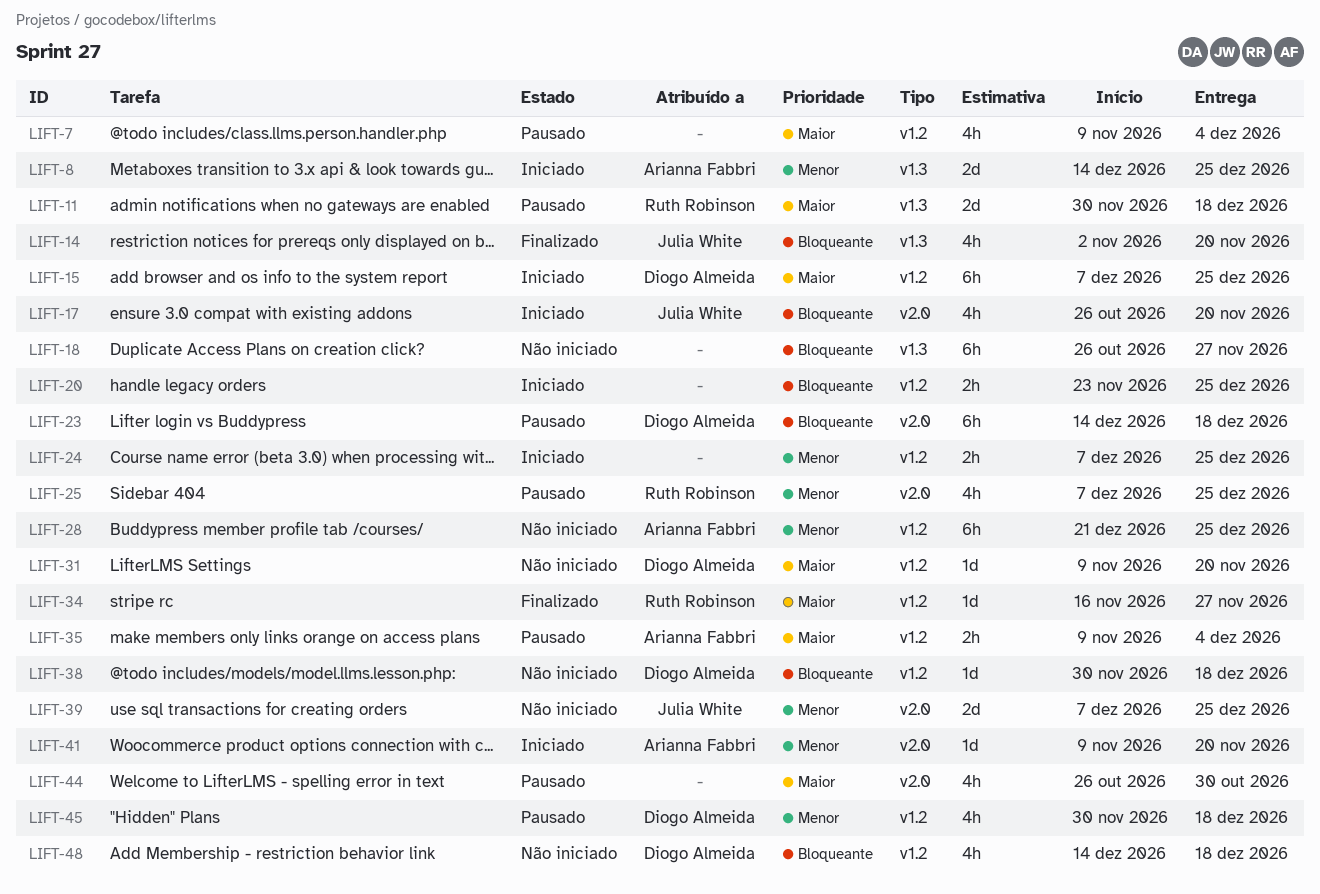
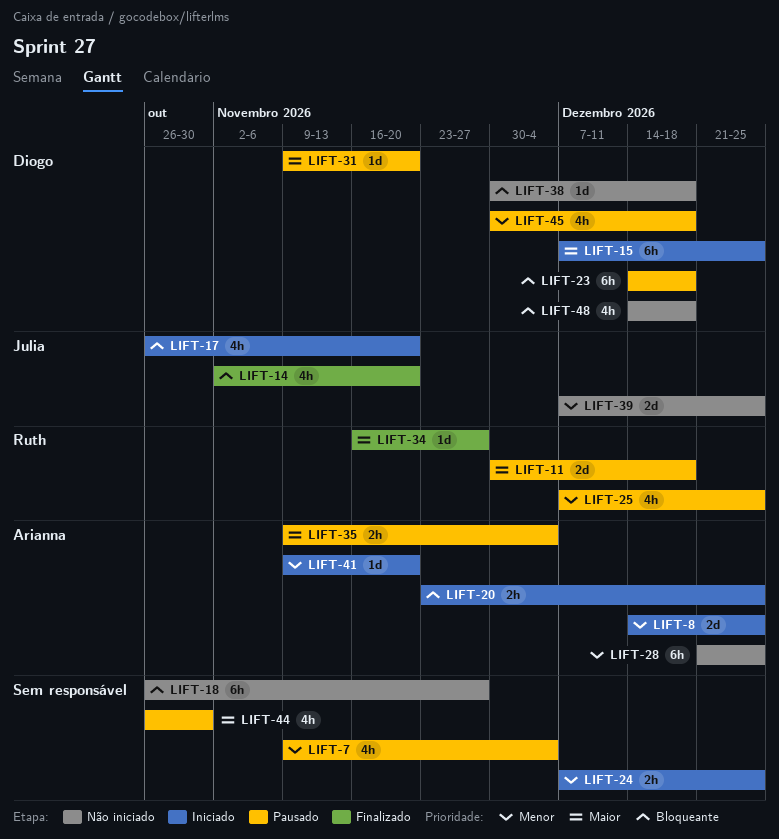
LIFT-7, priority: Maior -> Menor
LIFT-20, owner: none -> Arianna Fabbri
LIFT-31, status: Não iniciado -> Pausado

